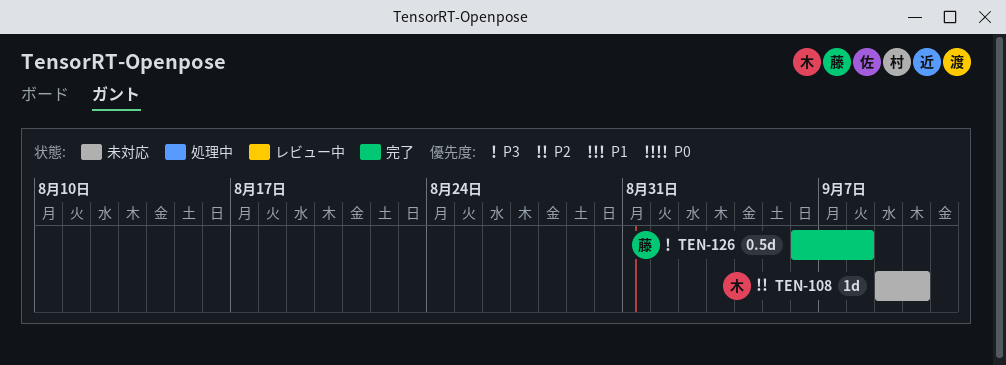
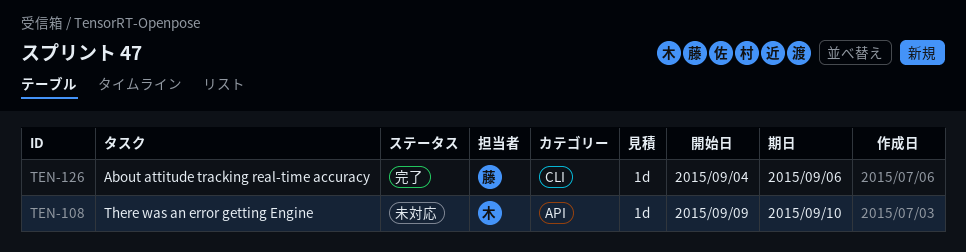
TEN-126, estimate: 0.5d -> 1d
TEN-126, start: Sep 6 -> Sep 4
TEN-126, due: Sep 8 -> Sep 6

